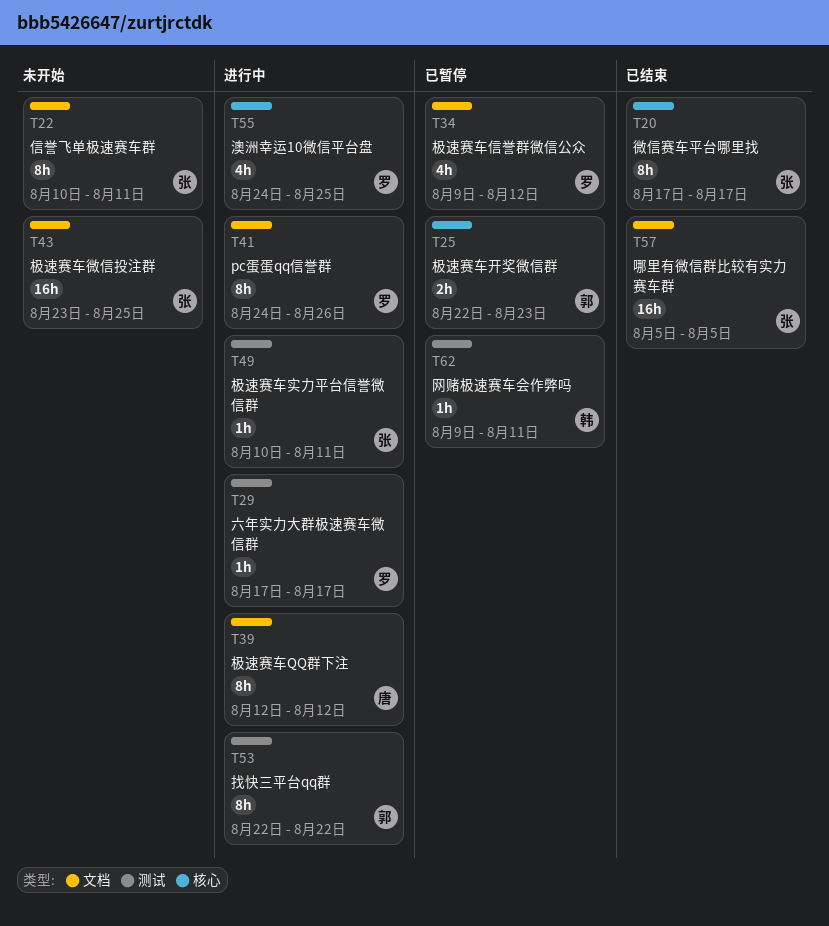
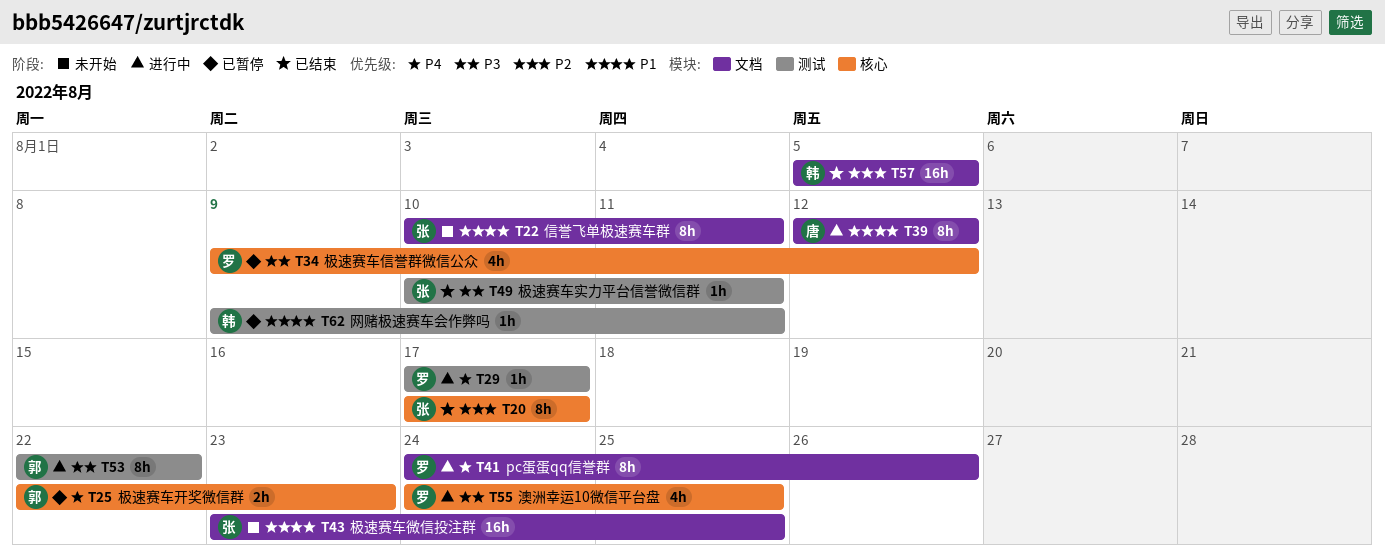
T34, label: 文档 -> 核心
T49, status: 进行中 -> 已结束
T57, owner: 张 -> 韩

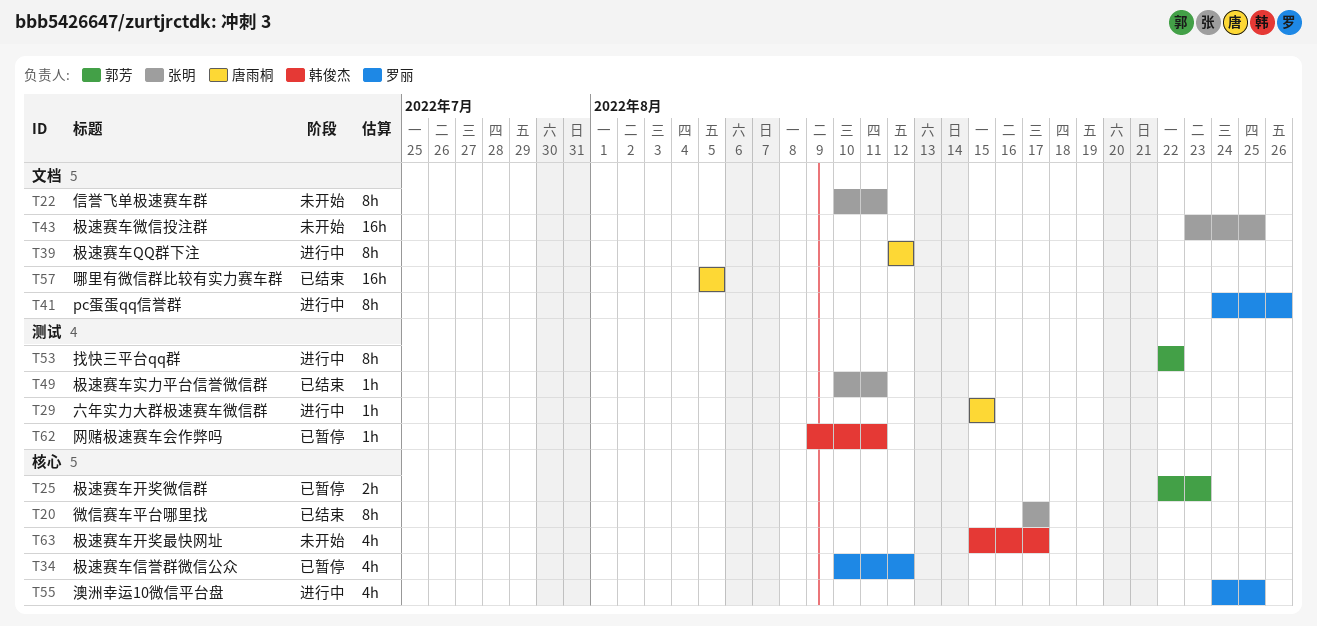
T29, owner: 罗丽 -> 唐雨桐
T29, start: Aug 17 -> Aug 15
T29, due: Aug 17 -> Aug 15
T34, start: Aug 9 -> Aug 10
T57, owner: 韩俊杰 -> 唐雨桐
T63: none -> present

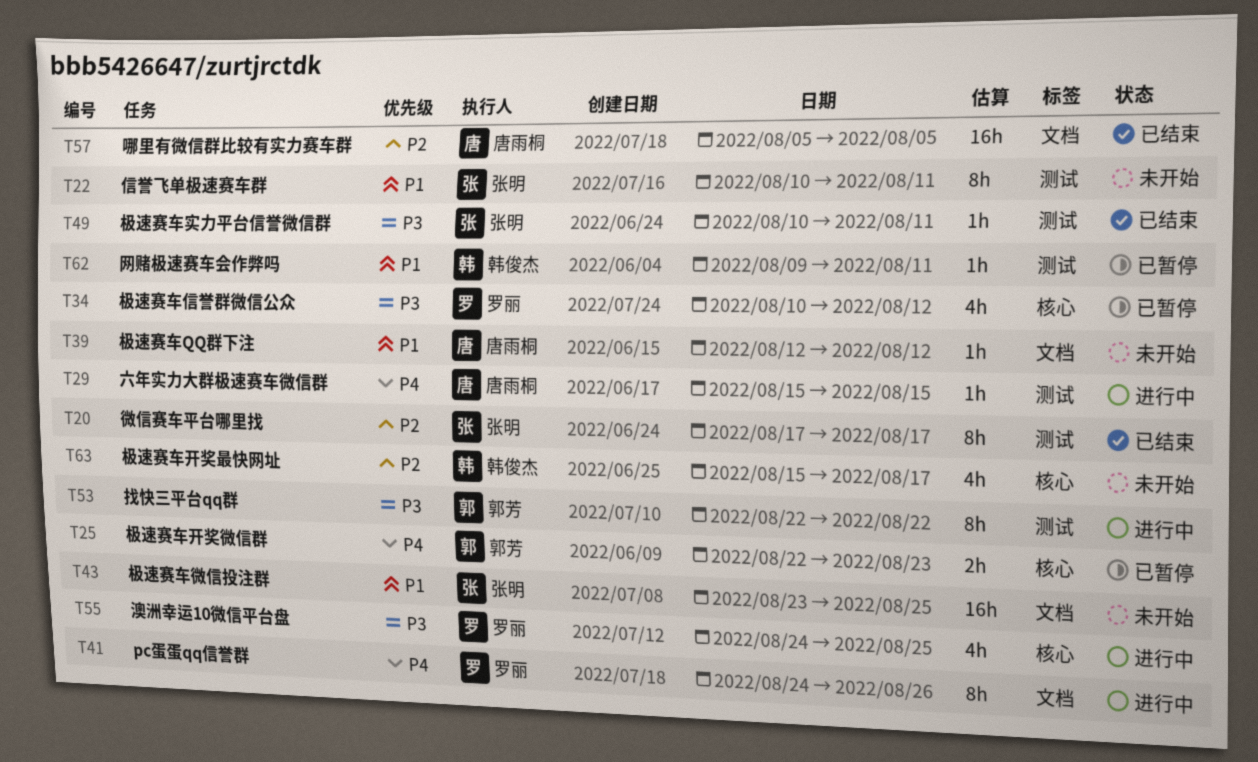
T20, label: 核心 -> 测试
T22, label: 文档 -> 测试
T39, status: 进行中 -> 未开始
T39, estimate: 8h -> 1h

